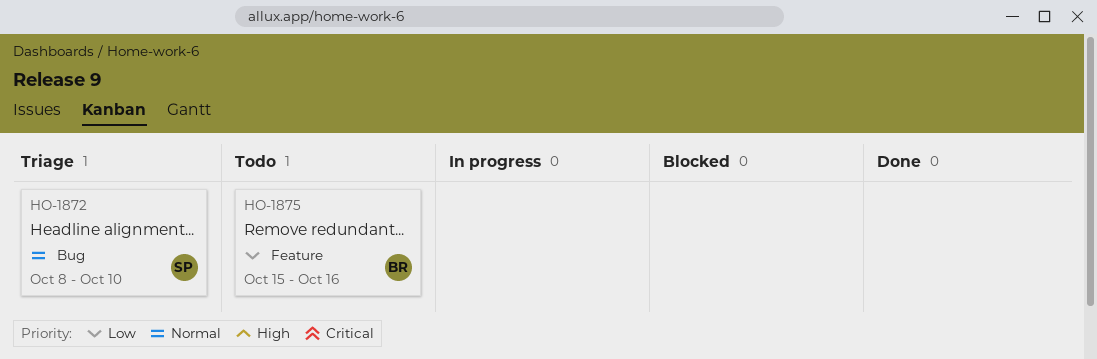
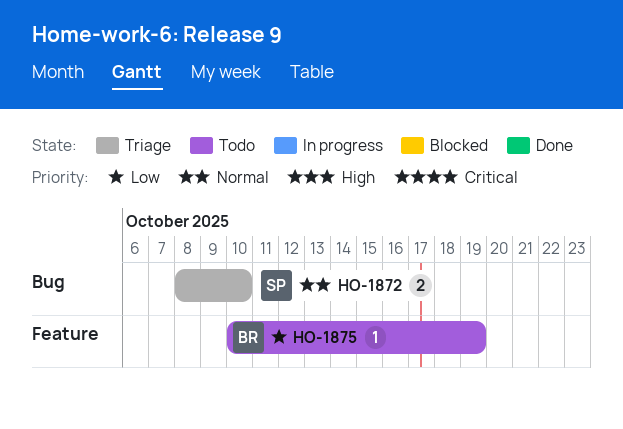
HO-1875, start: Oct 15 -> Oct 10
HO-1875, due: Oct 16 -> Oct 19

